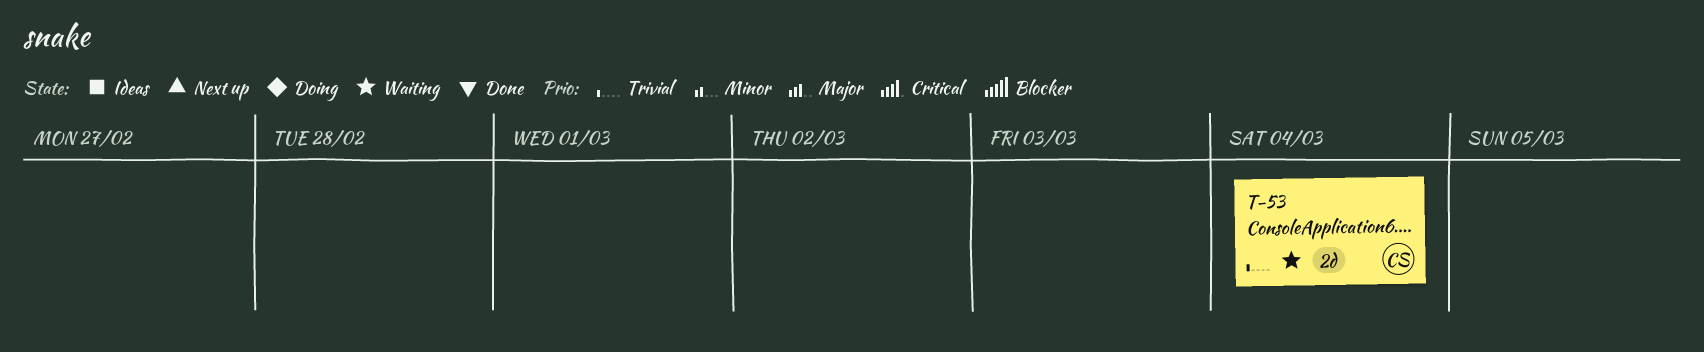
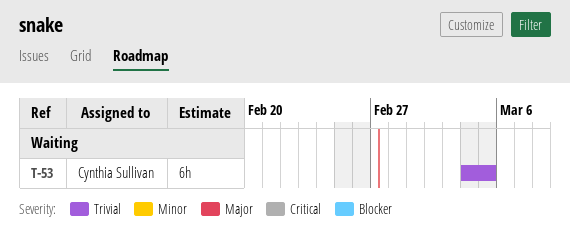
T-53, estimate: 2d -> 6h
T-53, due: Mar 4 -> Mar 5

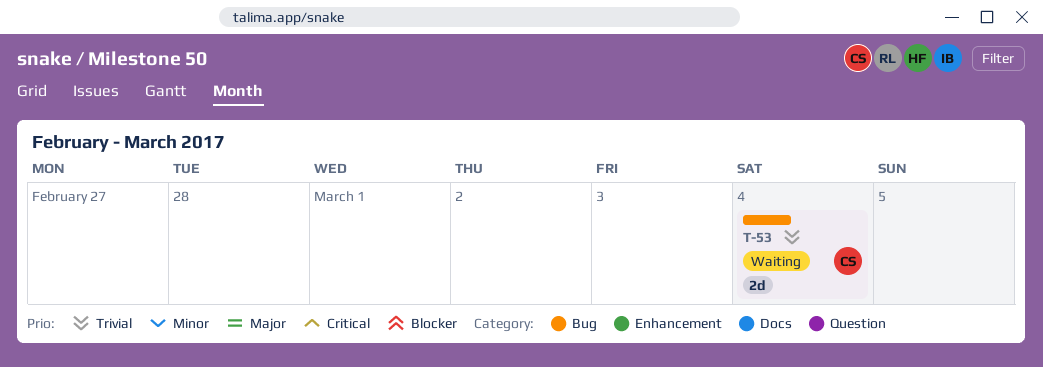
T-53, estimate: 6h -> 2d
T-53, due: Mar 5 -> Mar 4

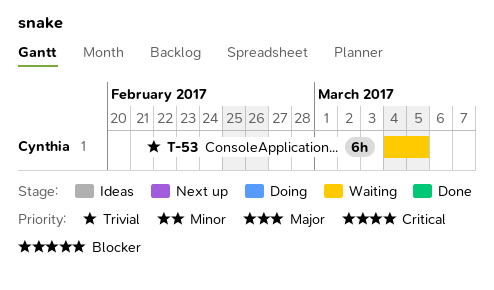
T-53, estimate: 2d -> 6h
T-53, due: Mar 4 -> Mar 5

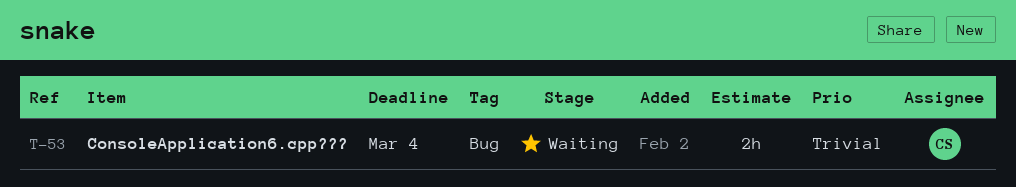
T-53, estimate: 6h -> 2h
T-53, due: Mar 5 -> Mar 4

